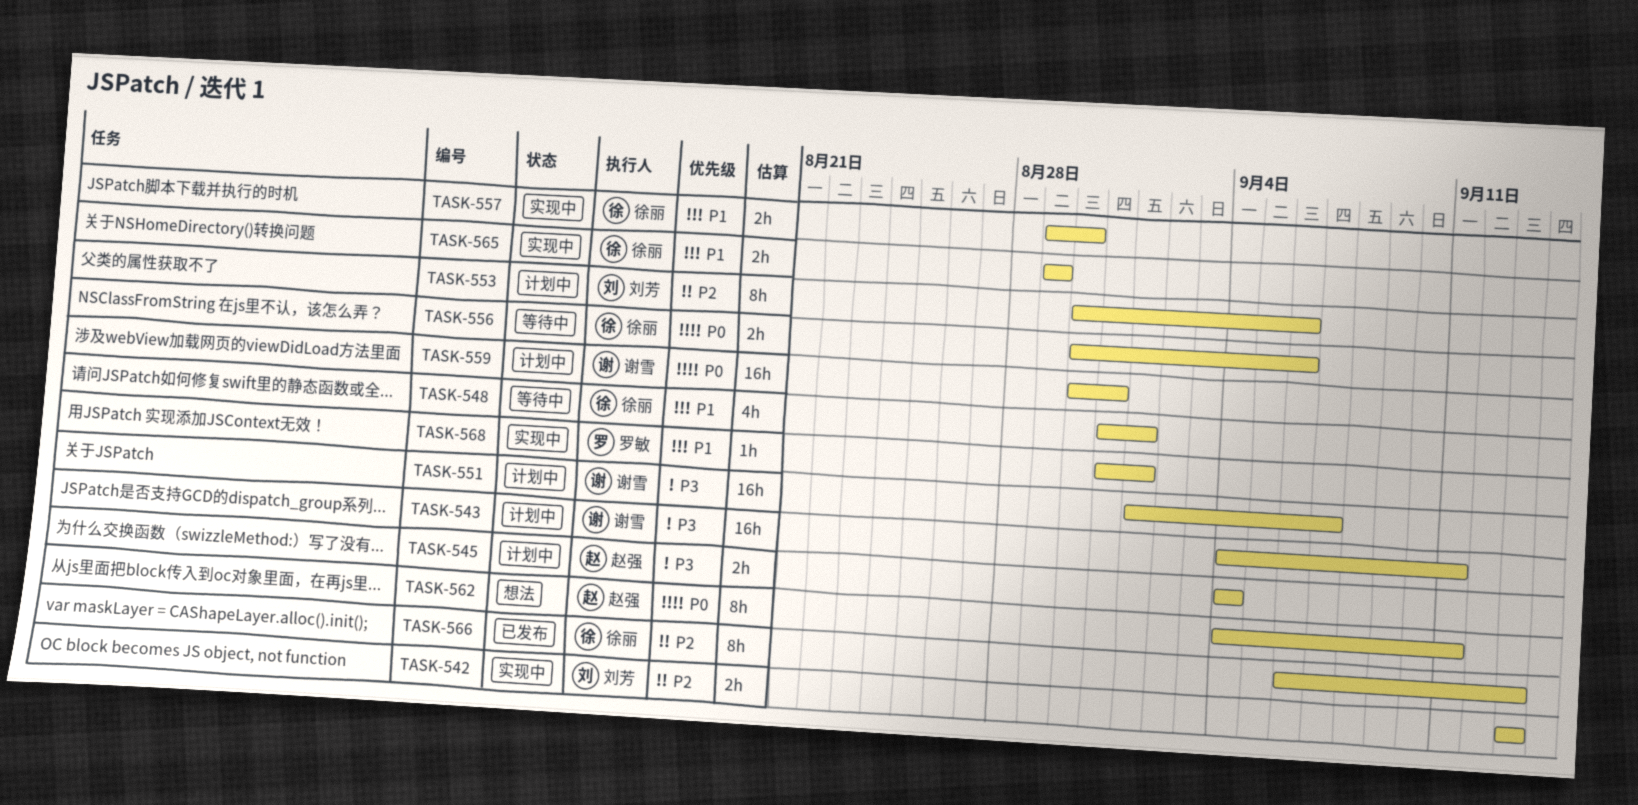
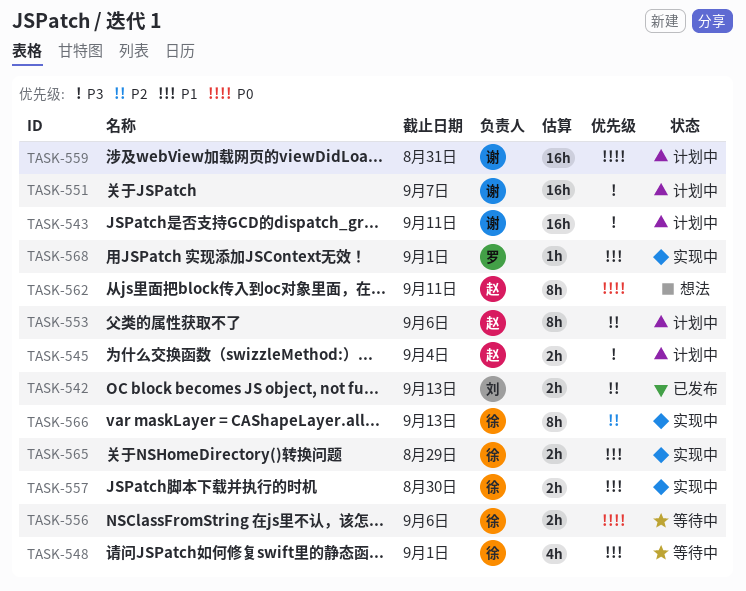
TASK-542, status: 实现中 -> 已发布
TASK-553, owner: 刘芳 -> 赵强
TASK-566, status: 已发布 -> 实现中

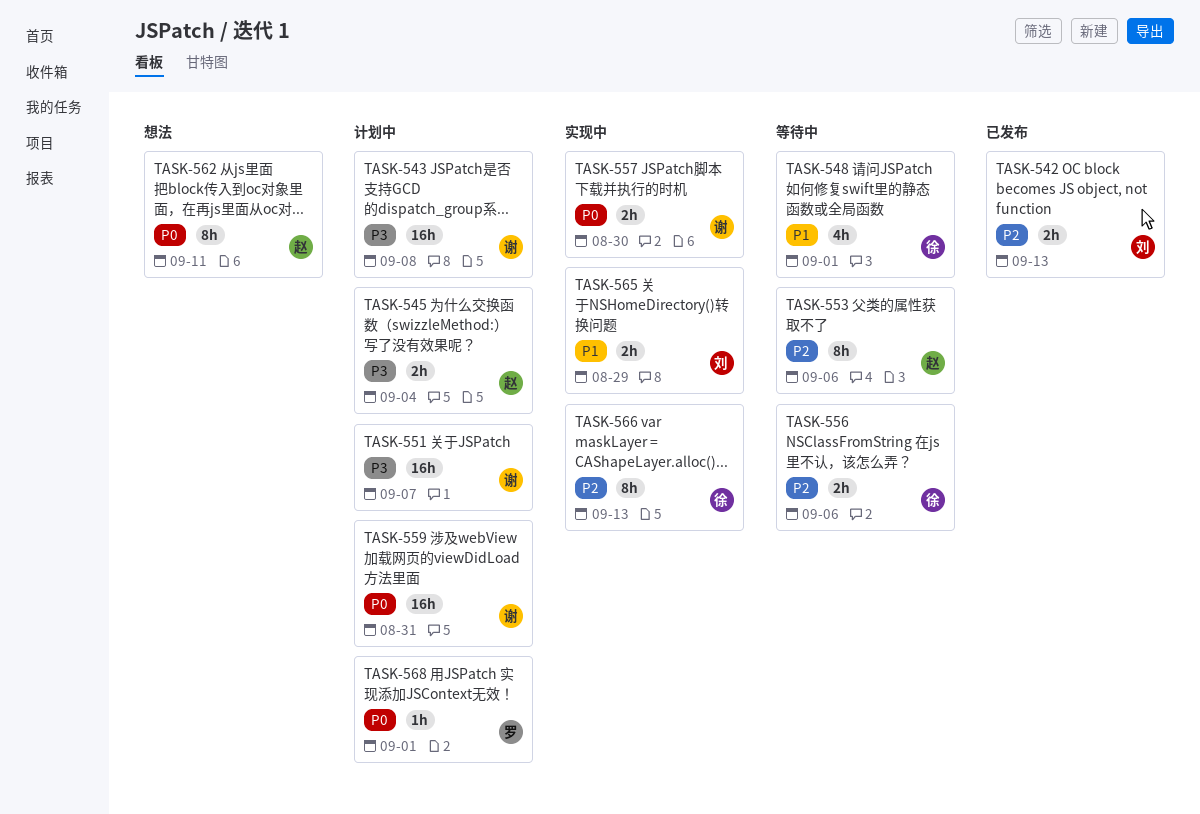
TASK-543, due: Sep 11 -> Sep 8
TASK-553, status: 计划中 -> 等待中
TASK-556, priority: P0 -> P2
TASK-557, owner: 徐 -> 谢
TASK-557, priority: P1 -> P0
TASK-565, owner: 徐 -> 刘
TASK-568, status: 实现中 -> 计划中
TASK-568, priority: P1 -> P0

